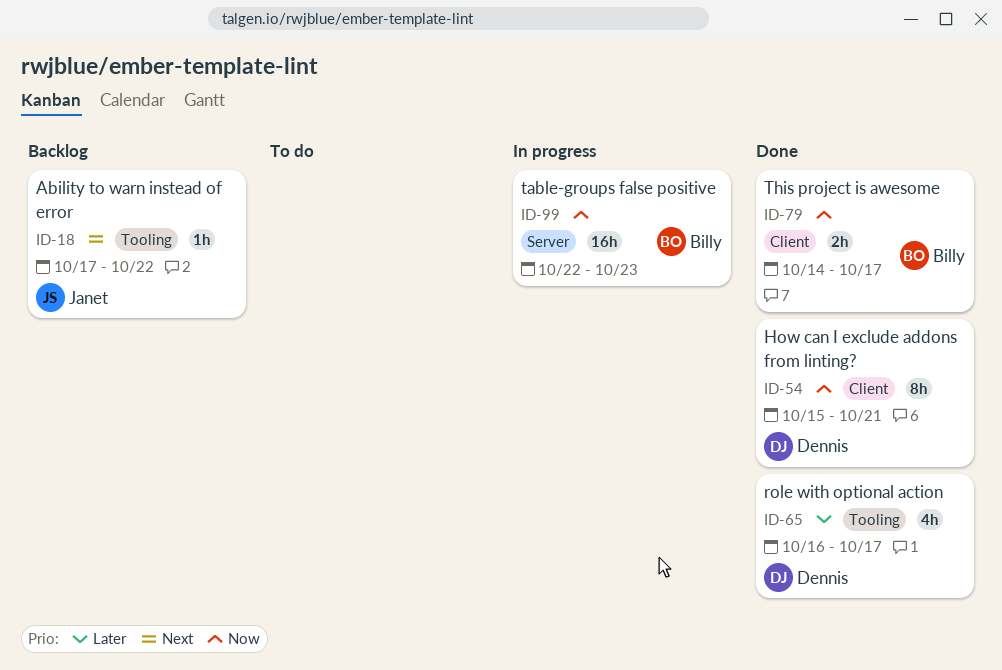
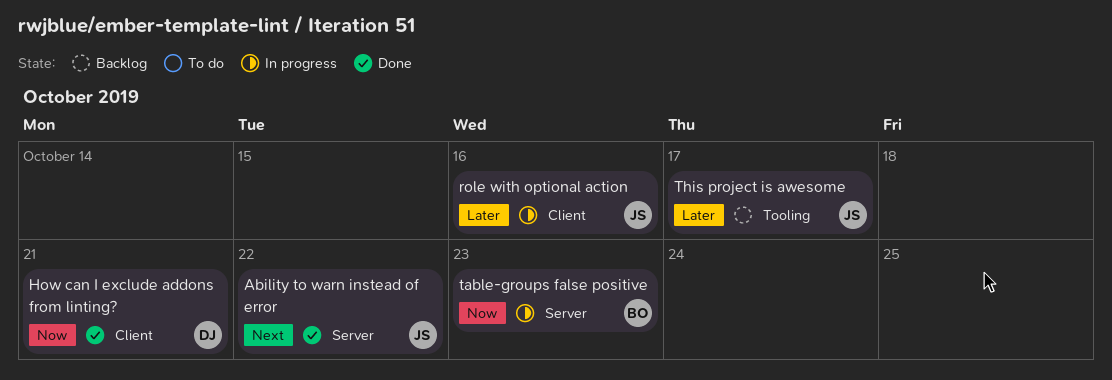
Ability to warn instead of error, status: Backlog -> Done
Ability to warn instead of error, label: Tooling -> Server
role with optional action, status: Done -> In progress
role with optional action, owner: Dennis -> Janet
role with optional action, label: Tooling -> Client
role with optional action, due: Oct 17 -> Oct 16
This project is awesome, status: Done -> Backlog
This project is awesome, owner: Billy -> Janet
This project is awesome, priority: Now -> Later
This project is awesome, label: Client -> Tooling

